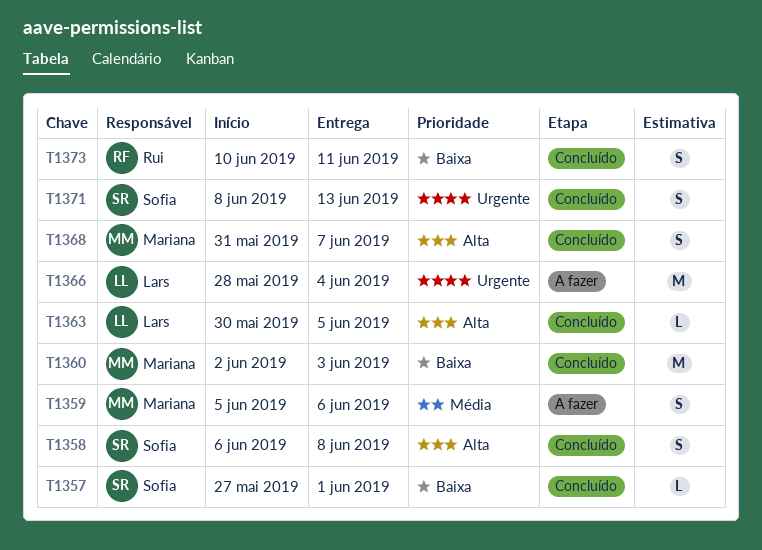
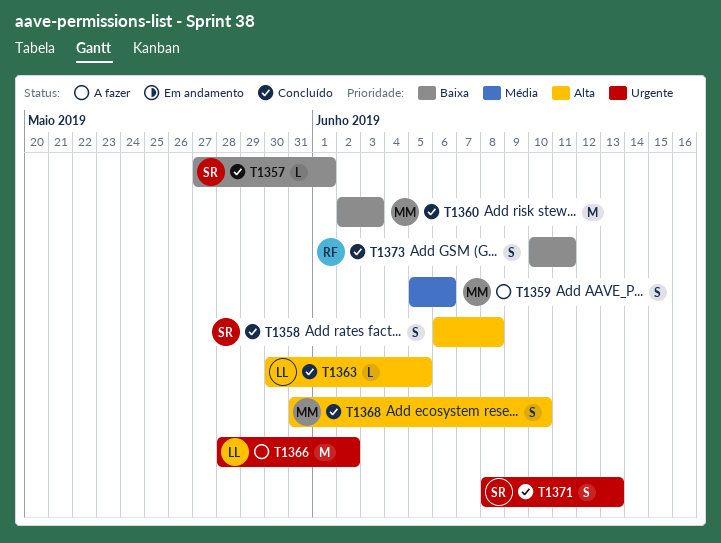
T1366, due: Jun 4 -> Jun 2
T1368, due: Jun 7 -> Jun 10

